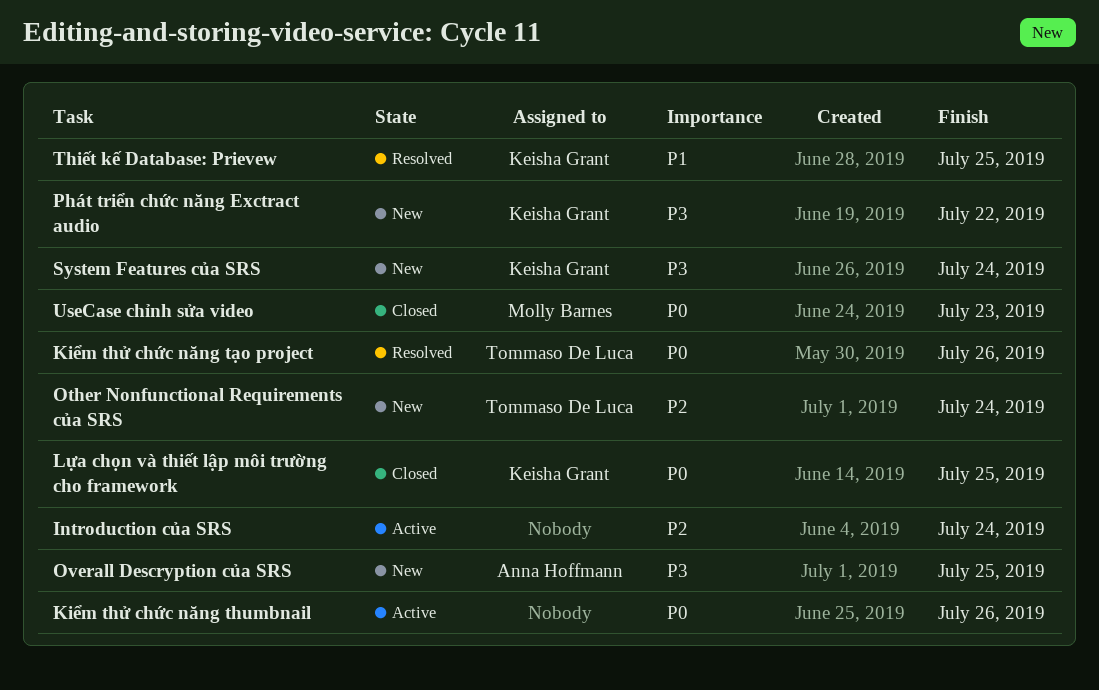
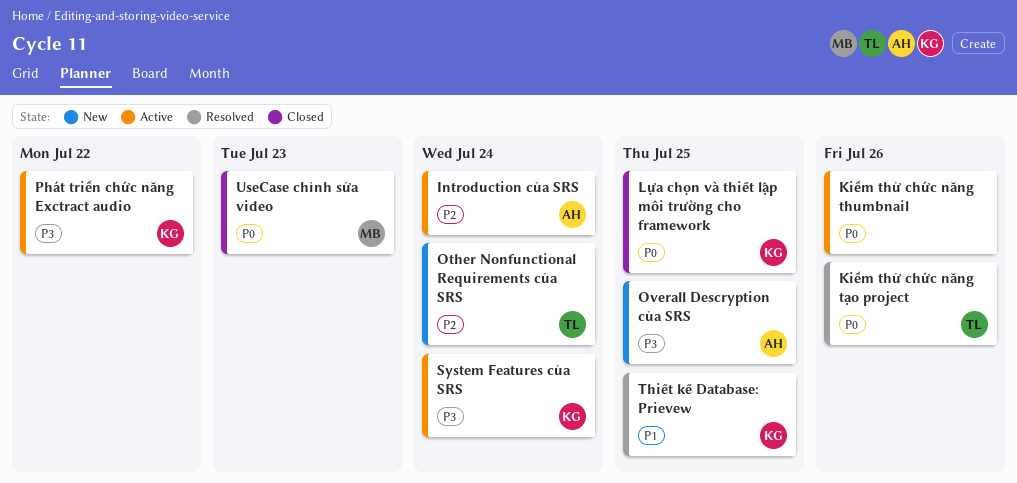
Introduction của SRS, owner: none -> Anna Hoffmann
Phát triển chức năng Exctract audio, status: New -> Active
System Features của SRS, status: New -> Active

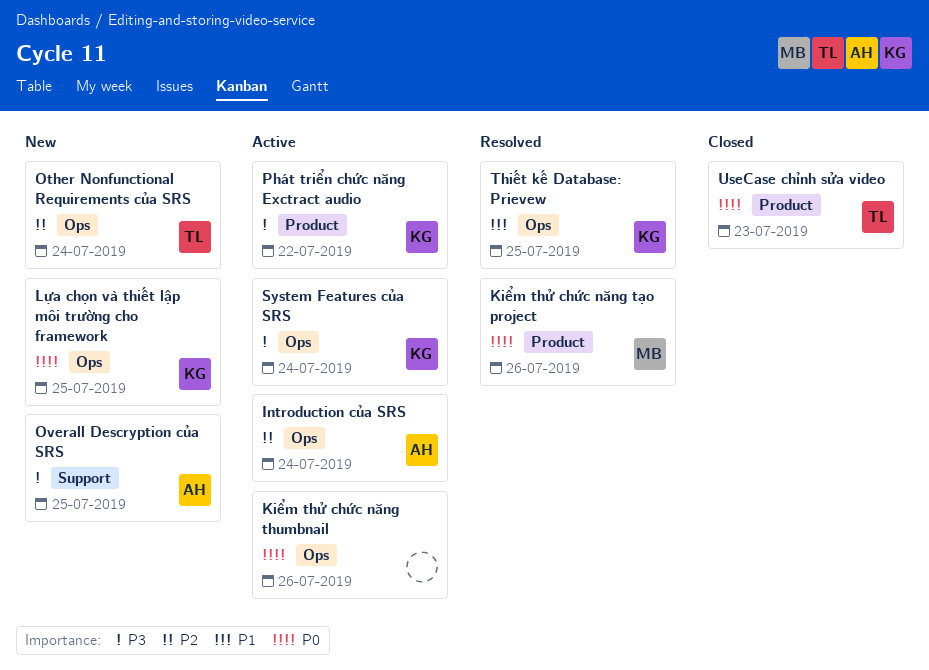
Kiểm thử chức năng tạo project, owner: TL -> MB
Lựa chọn và thiết lập môi trường cho framework, status: Closed -> New
UseCase chỉnh sửa video, owner: MB -> TL

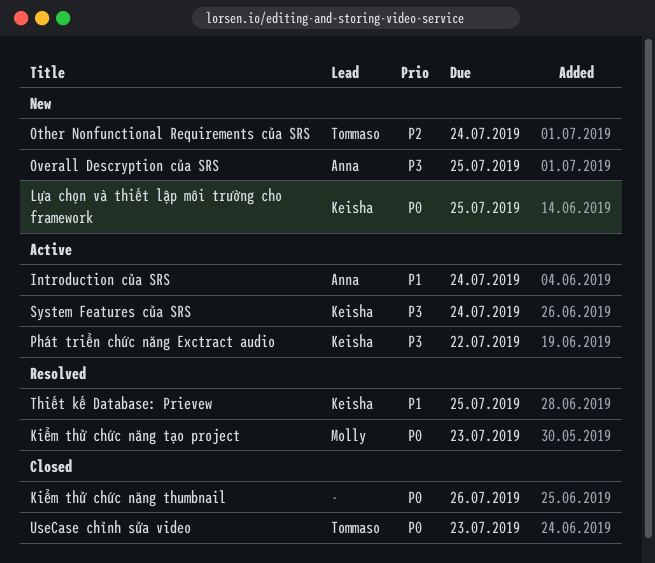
Introduction của SRS, priority: P2 -> P1
Kiểm thử chức năng thumbnail, status: Active -> Closed
Kiểm thử chức năng tạo project, due: Jul 26 -> Jul 23

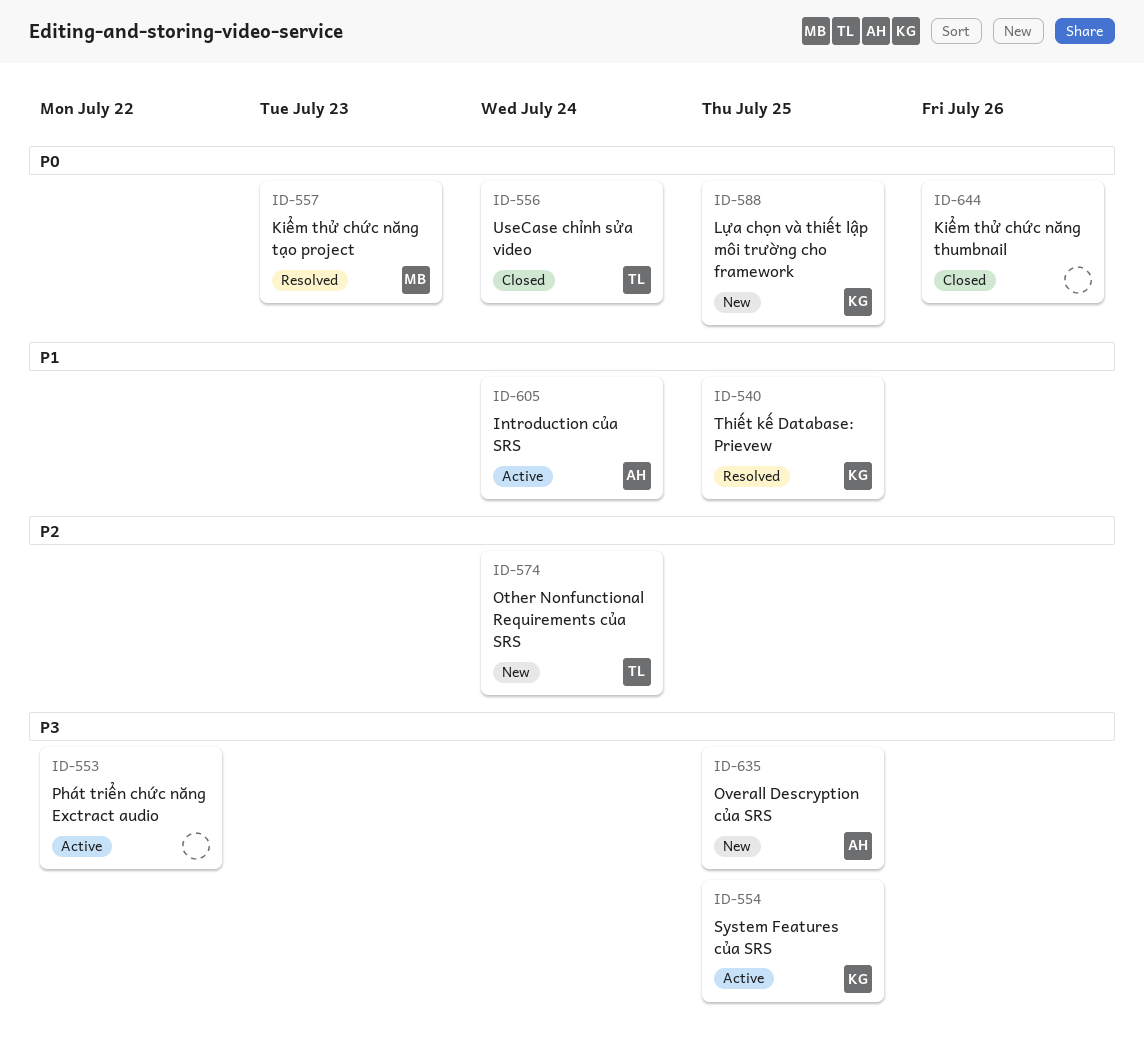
Phát triển chức năng Exctract audio, owner: Keisha -> none
System Features của SRS, due: Jul 24 -> Jul 25
UseCase chỉnh sửa video, due: Jul 23 -> Jul 24

